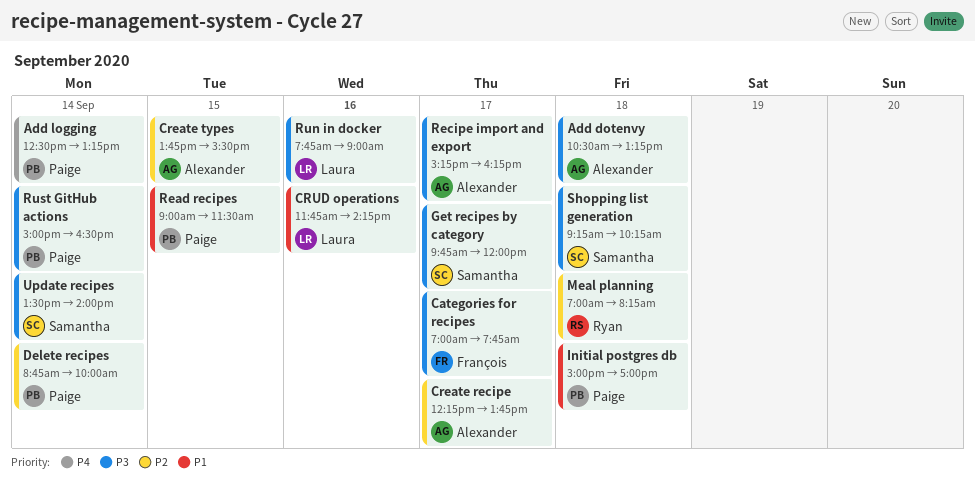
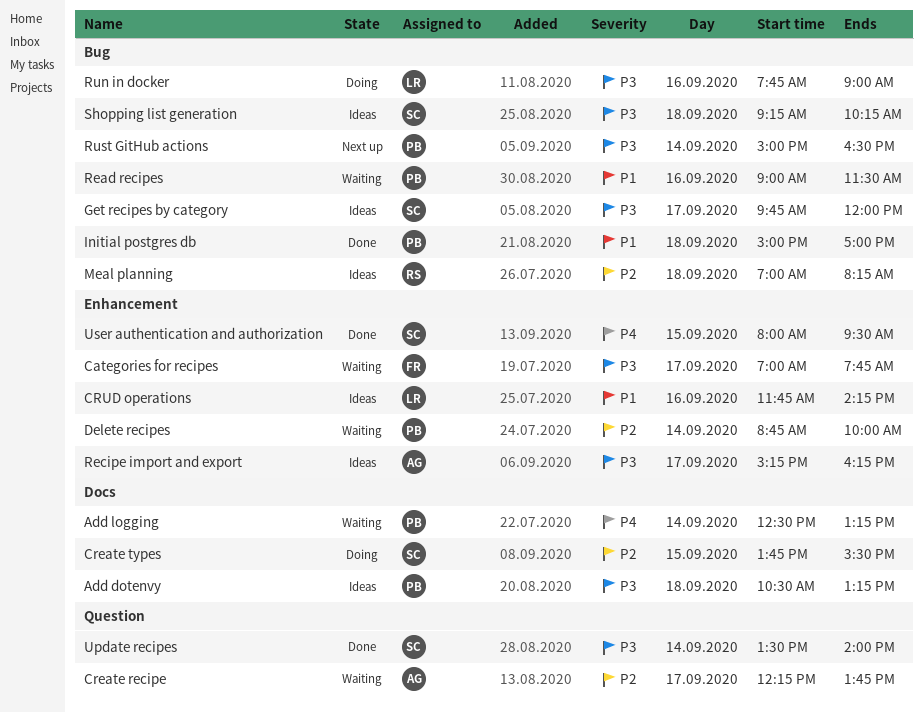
Add dotenvy, owner: Alexander -> Paige
Create types, owner: Alexander -> Samantha
Read recipes, day: Sep 15 -> Sep 16
User authentication and authorization: none -> present

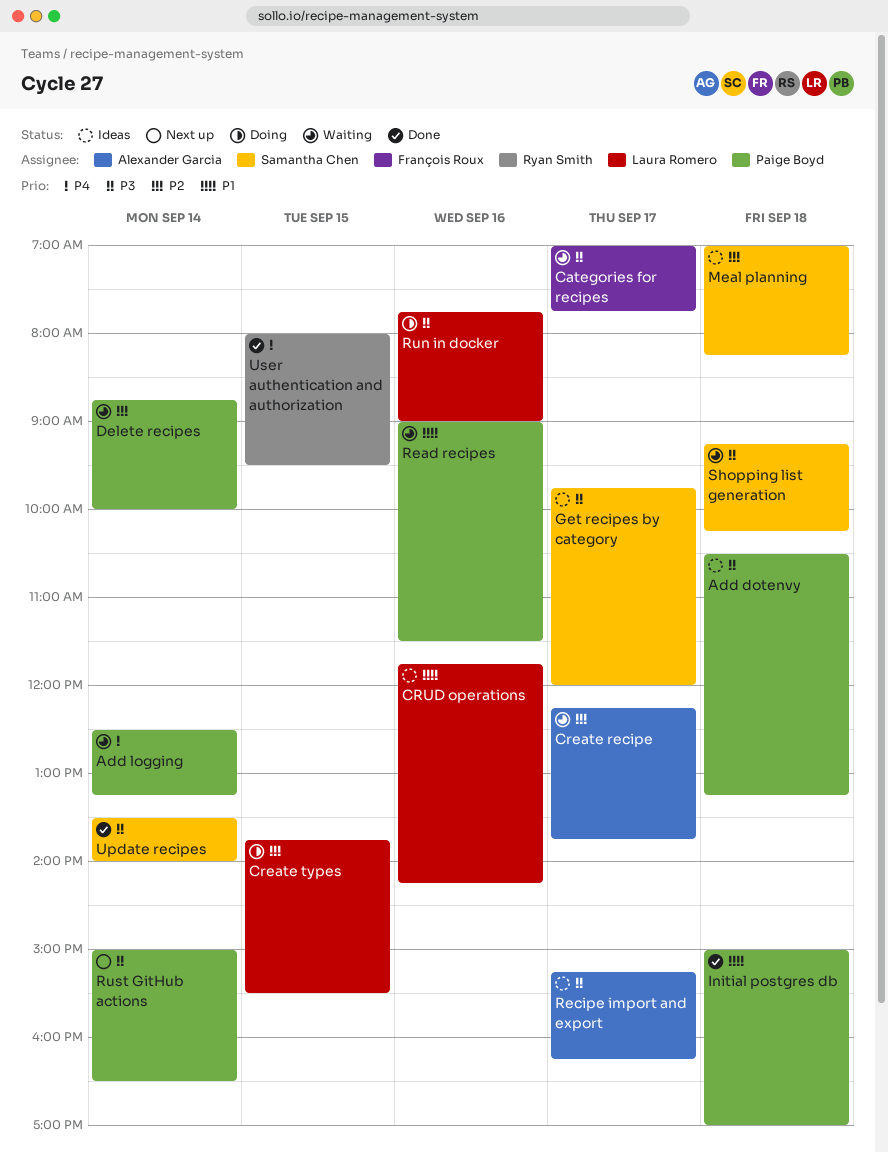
Create types, owner: Samantha Chen -> Laura Romero
Meal planning, owner: Ryan Smith -> Samantha Chen
Shopping list generation, status: Ideas -> Waiting
User authentication and authorization, owner: Samantha Chen -> Ryan Smith

